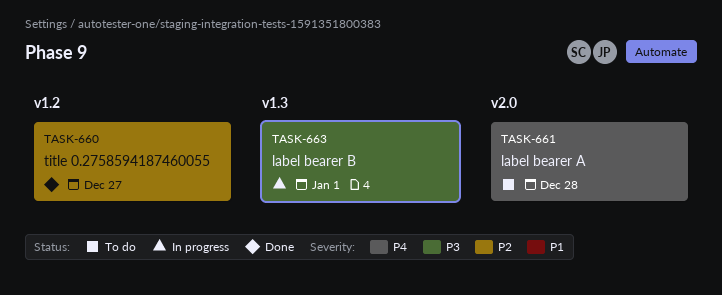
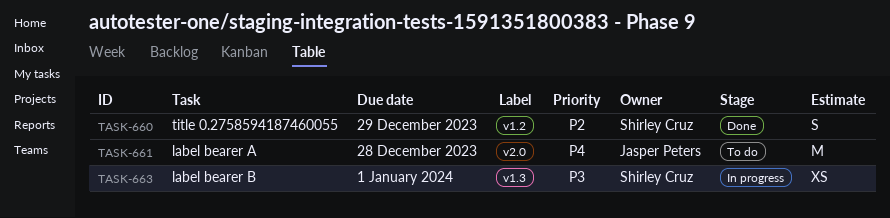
TASK-660, due: Dec 27 -> Dec 29

